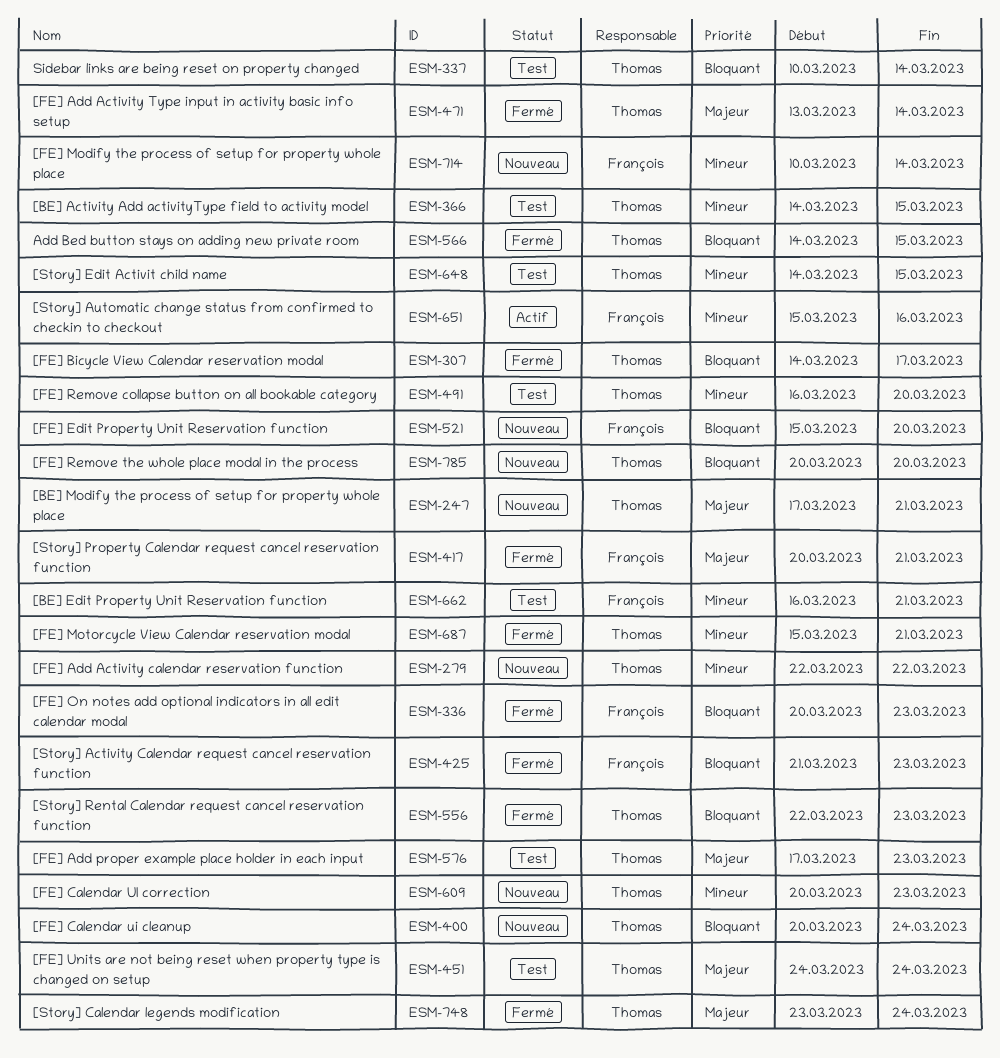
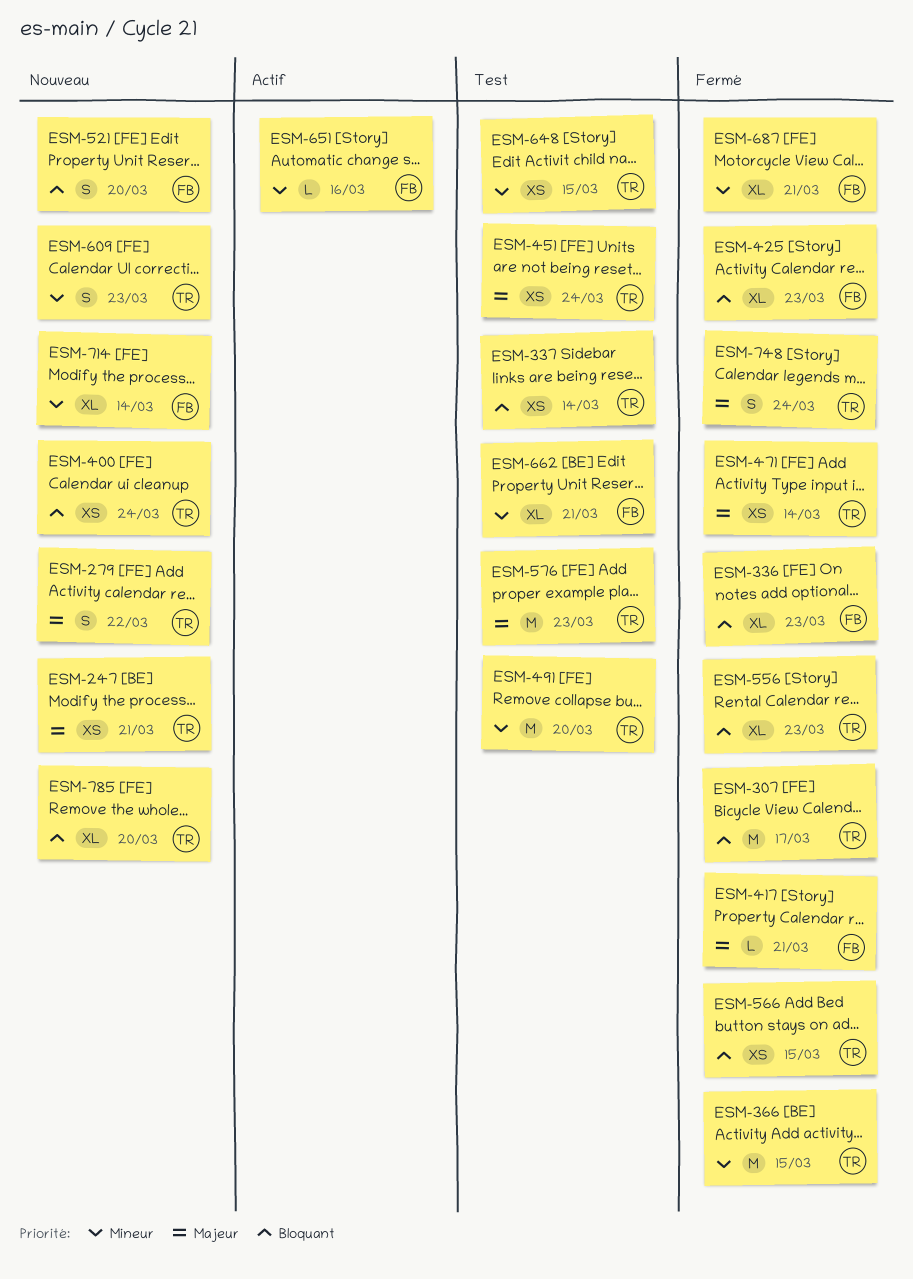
ESM-279, priority: Mineur -> Majeur
ESM-366, status: Test -> Fermé
ESM-687, owner: Thomas -> François

